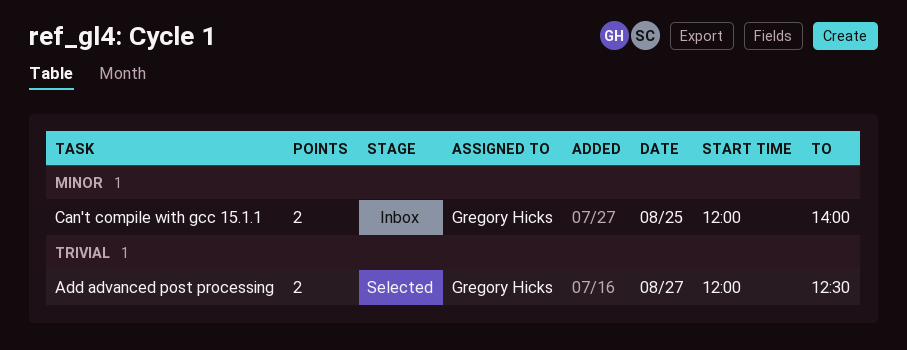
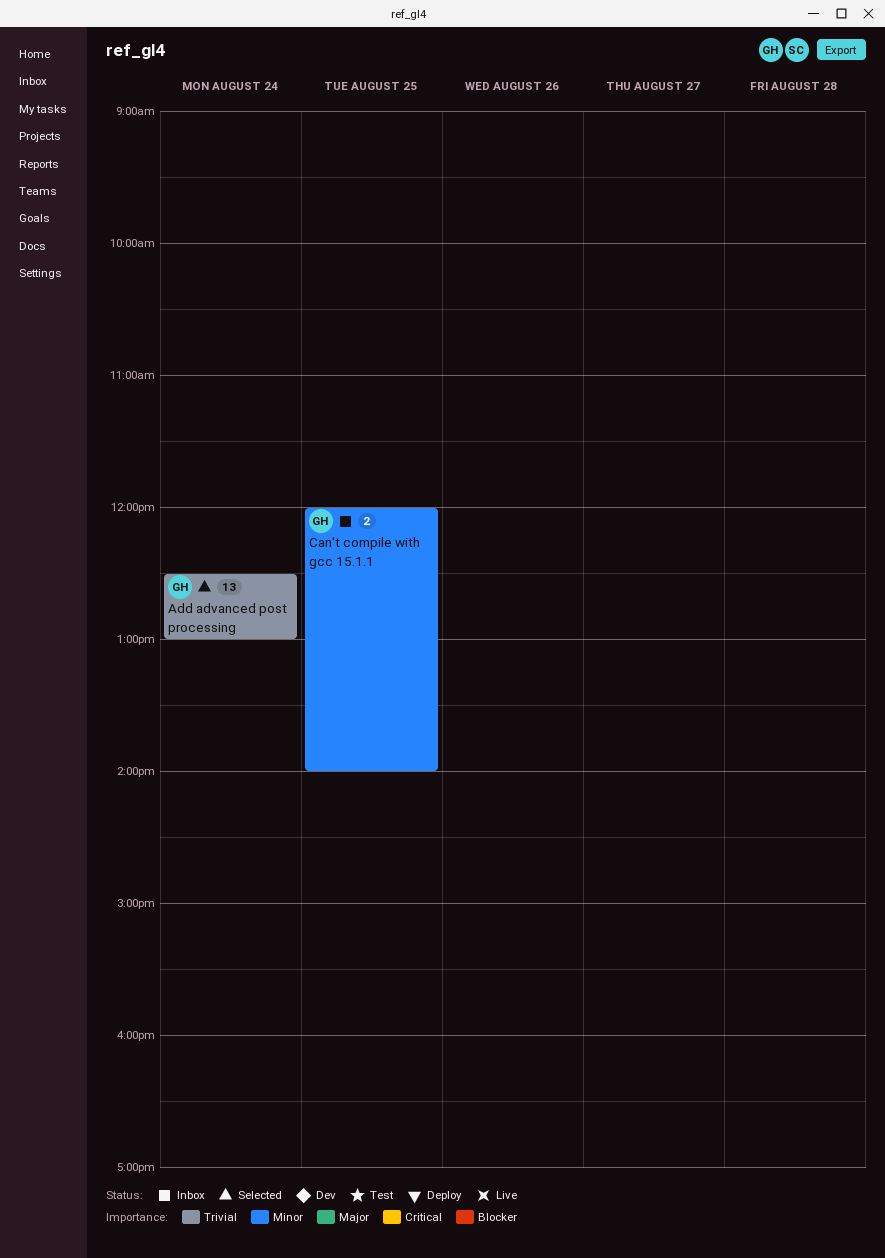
Add advanced post processing, estimate: 2 -> 13
Add advanced post processing, day: Aug 27 -> Aug 24
Add advanced post processing, begins: 12:00 -> 12:30
Add advanced post processing, ends: 12:30 -> 13:00

